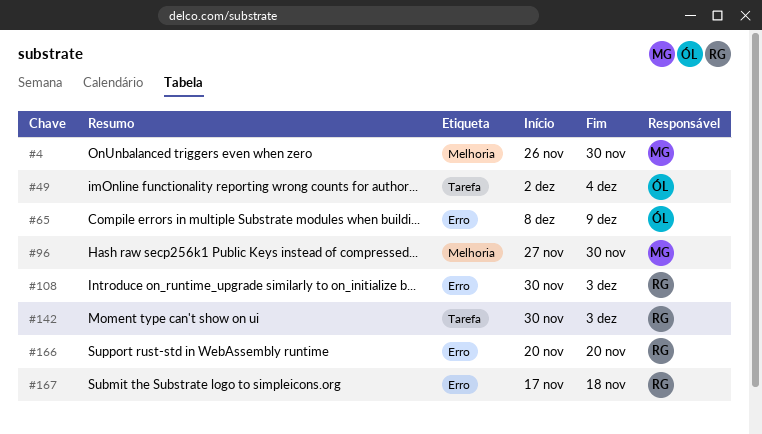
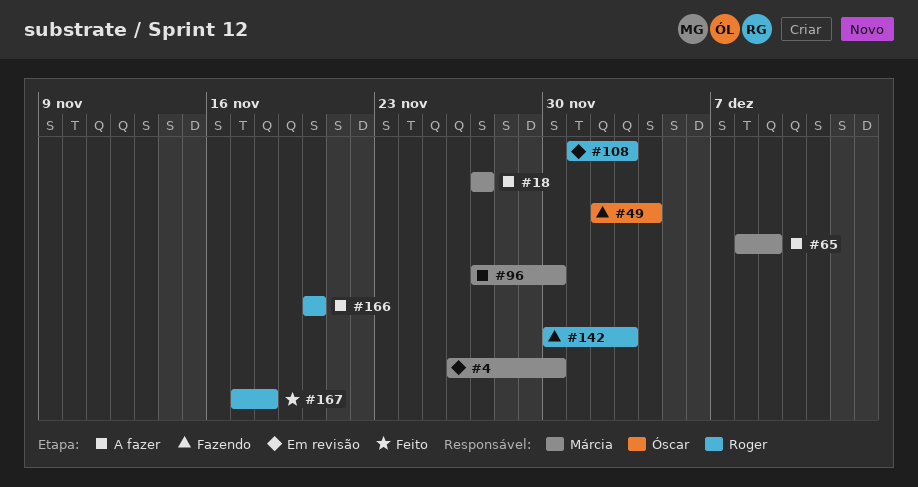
#18: none -> present
#65, owner: Óscar -> Márcia
#108, start: Nov 30 -> Dec 1

